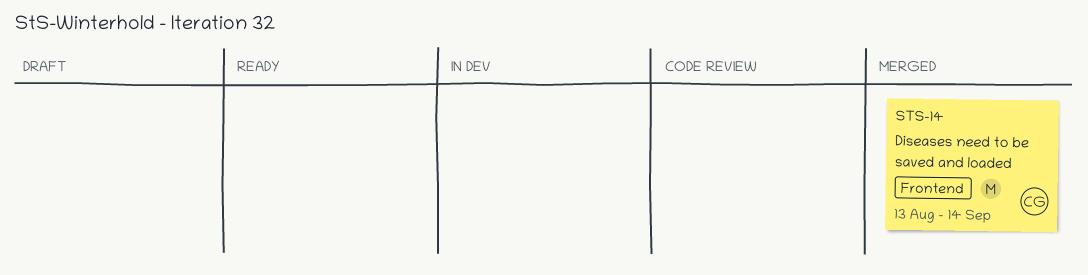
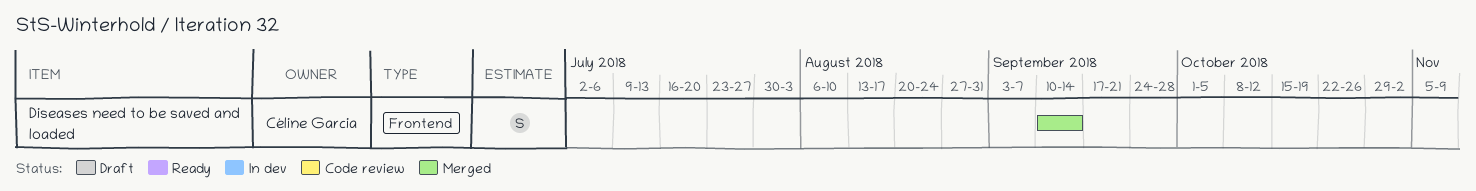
Diseases need to be saved and loaded, estimate: M -> S
Diseases need to be saved and loaded, start: Aug 13 -> Sep 10

